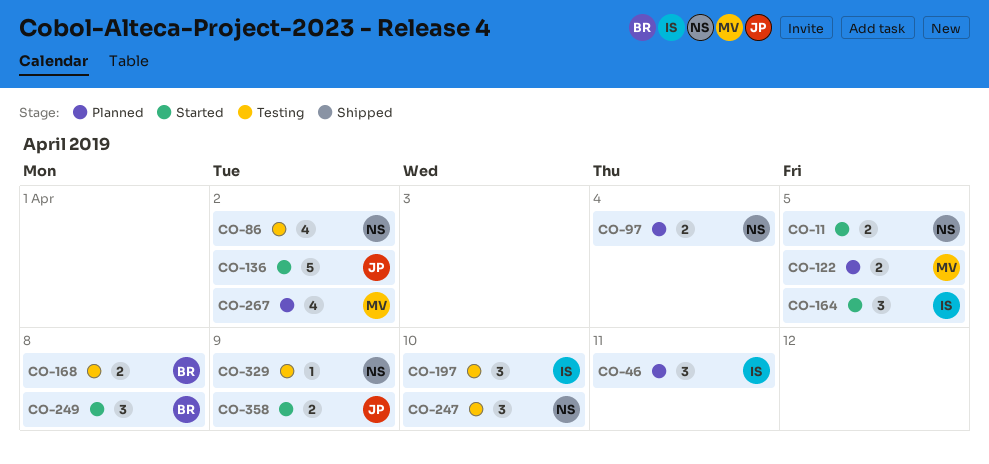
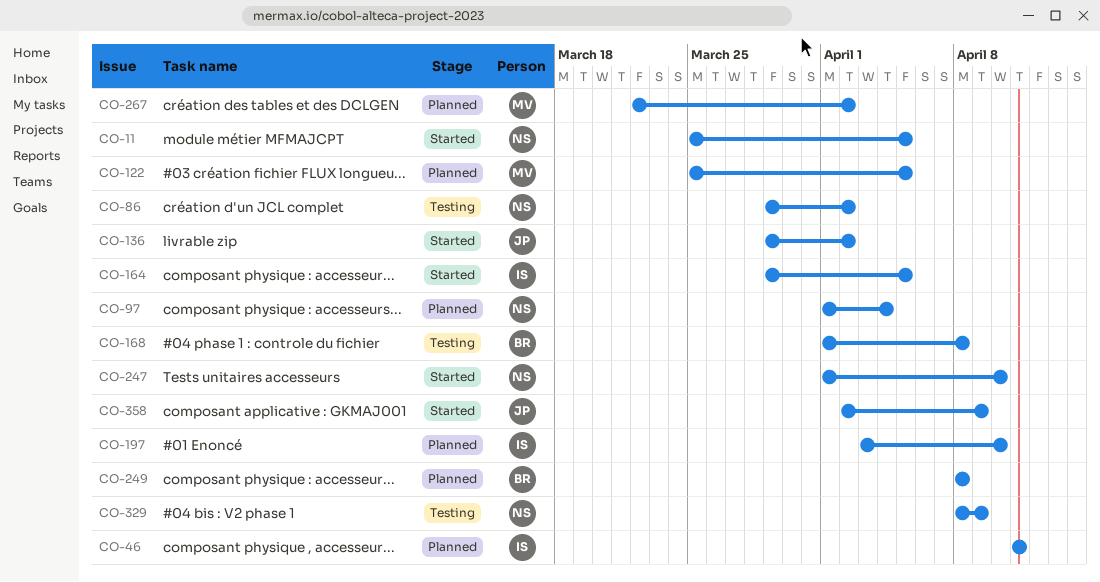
CO-197, status: Testing -> Planned
CO-247, status: Testing -> Started
CO-249, status: Started -> Planned

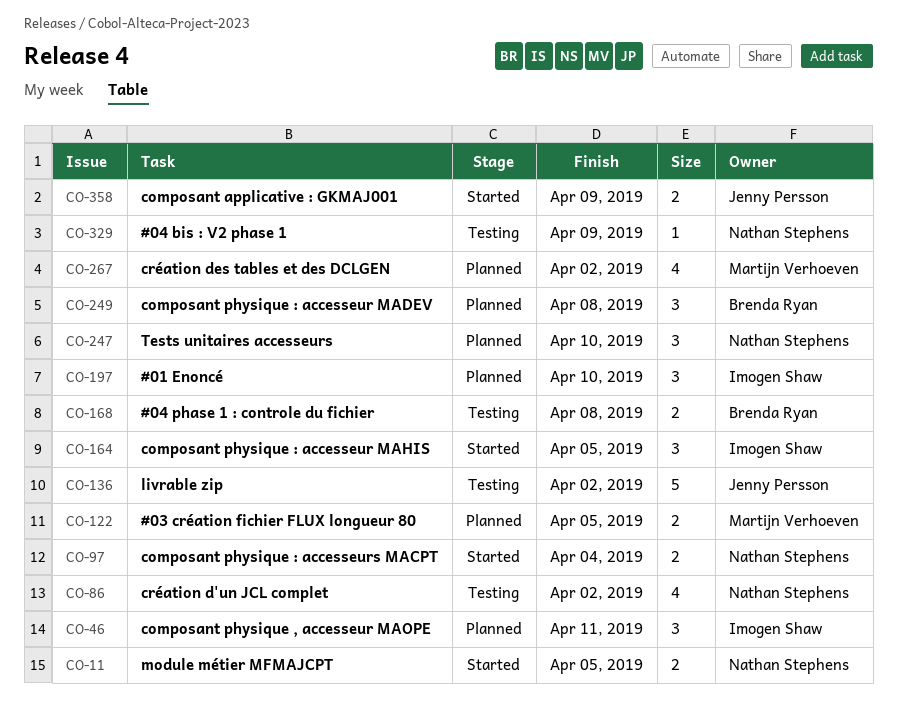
CO-97, status: Planned -> Started
CO-136, status: Started -> Testing
CO-247, status: Started -> Planned

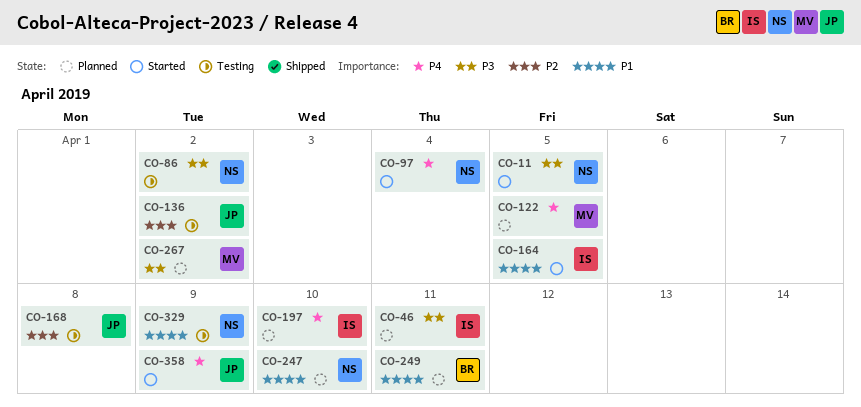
CO-168, owner: Brenda Ryan -> Jenny Persson
CO-249, due: Apr 8 -> Apr 11

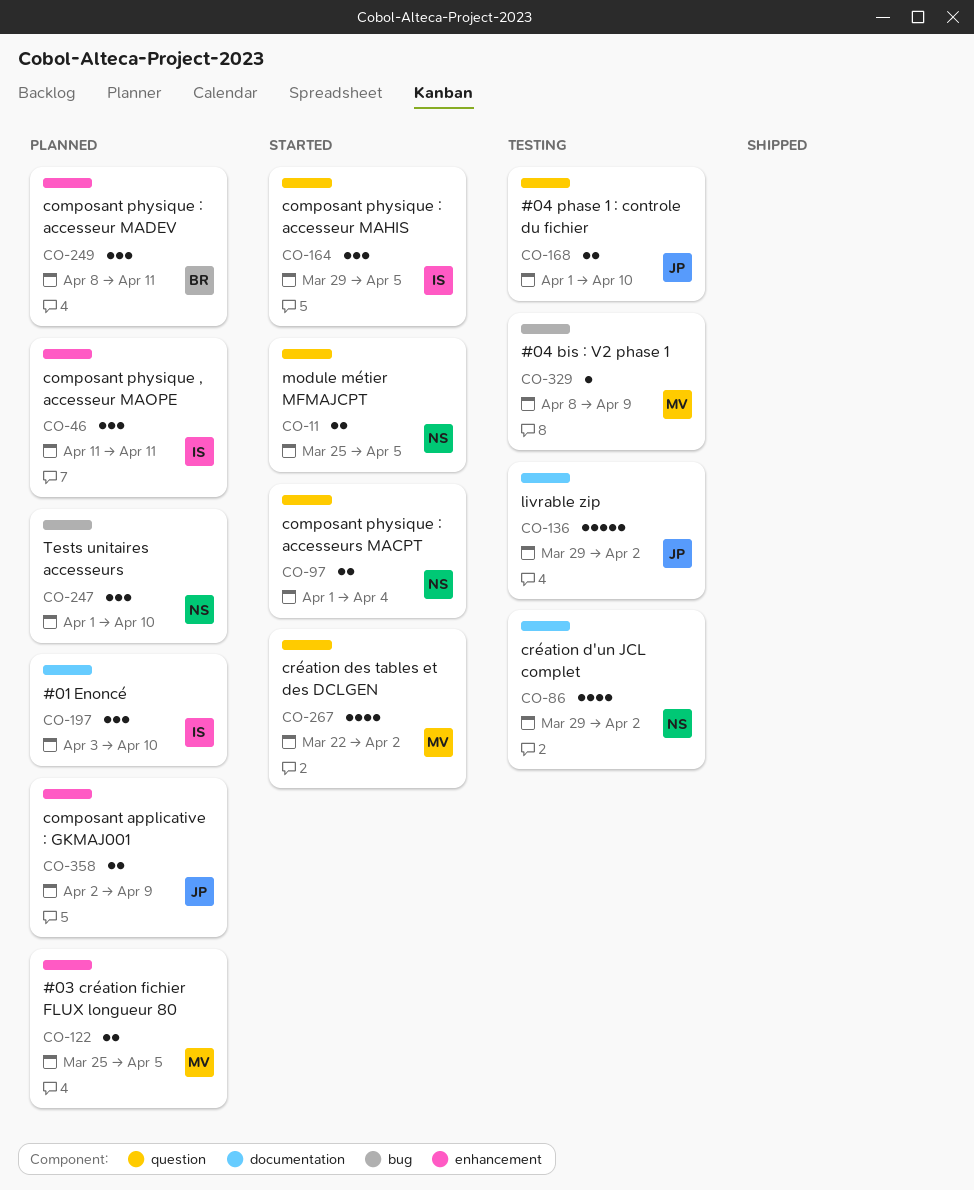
CO-168, due: Apr 8 -> Apr 10
CO-267, status: Planned -> Started
CO-329, owner: NS -> MV
CO-358, status: Started -> Planned

